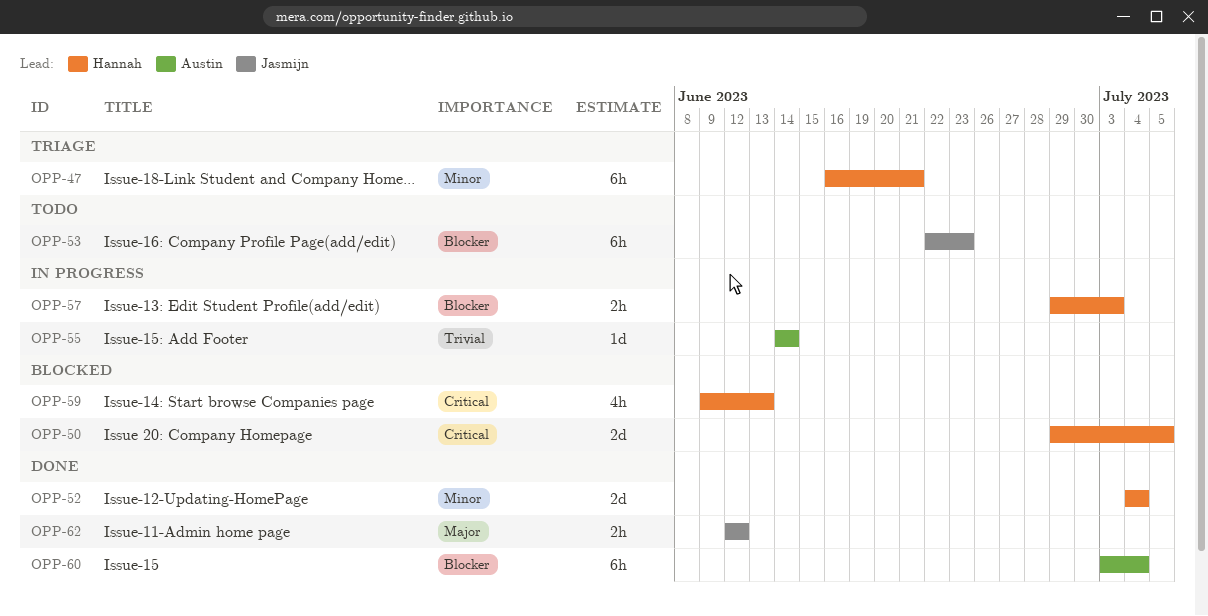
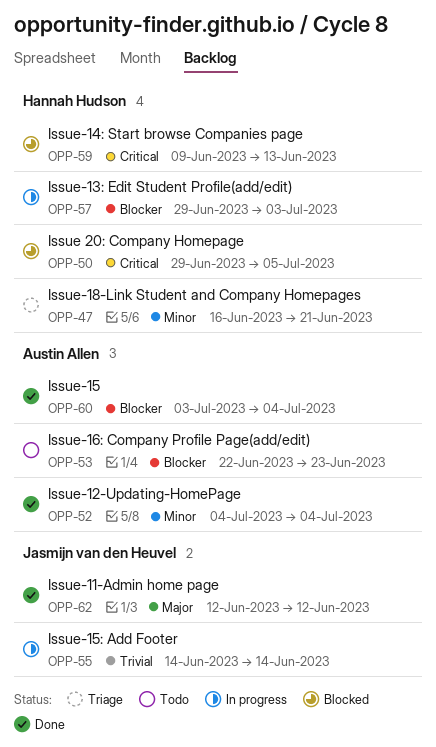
OPP-52, owner: Hannah Hudson -> Austin Allen
OPP-53, owner: Jasmijn van den Heuvel -> Austin Allen
OPP-55, owner: Austin Allen -> Jasmijn van den Heuvel

